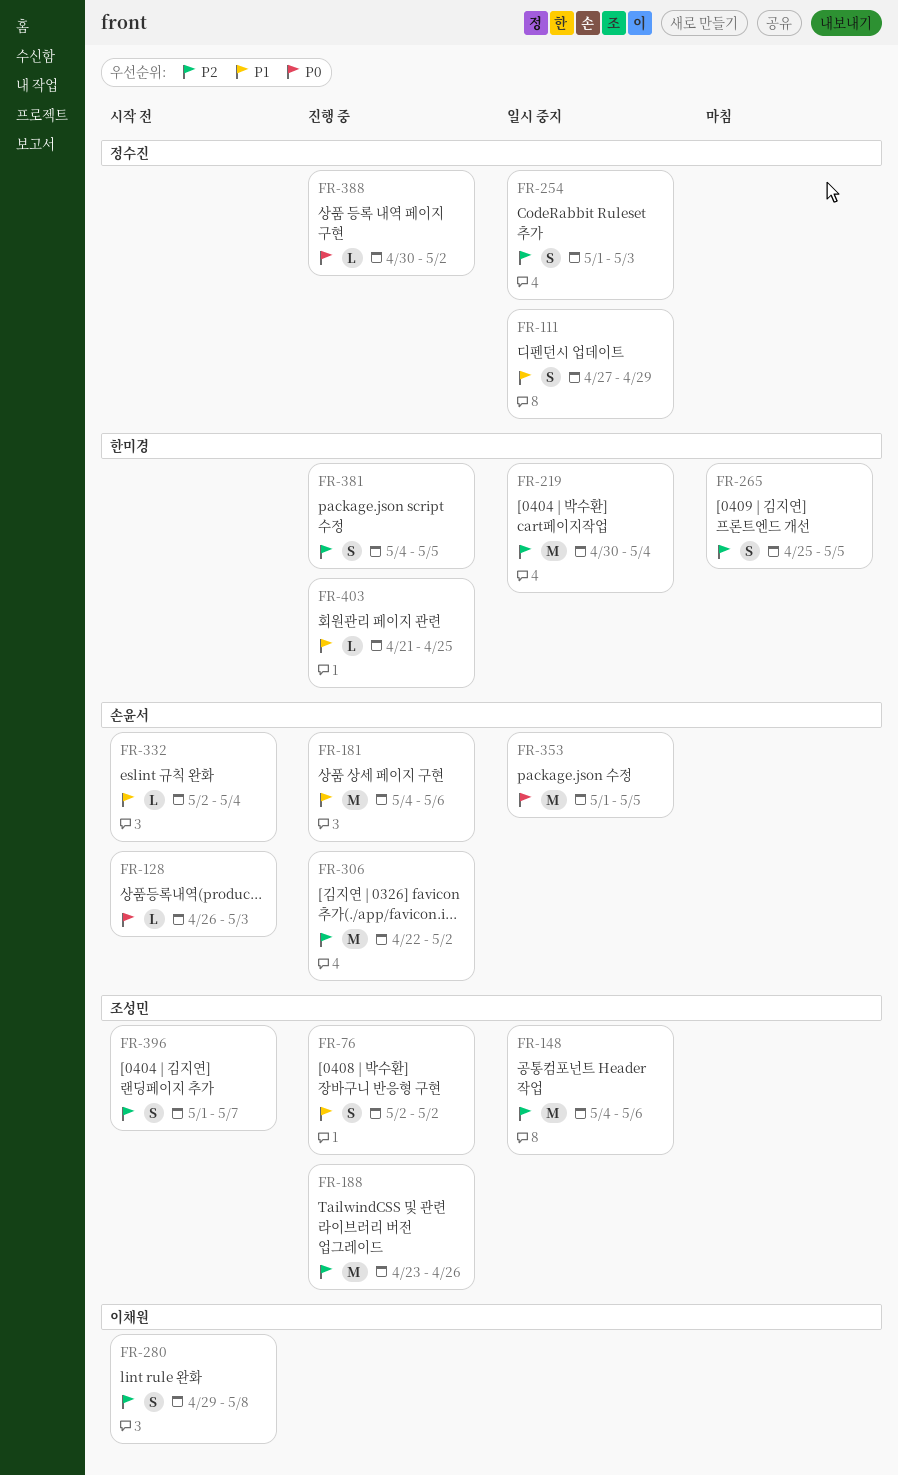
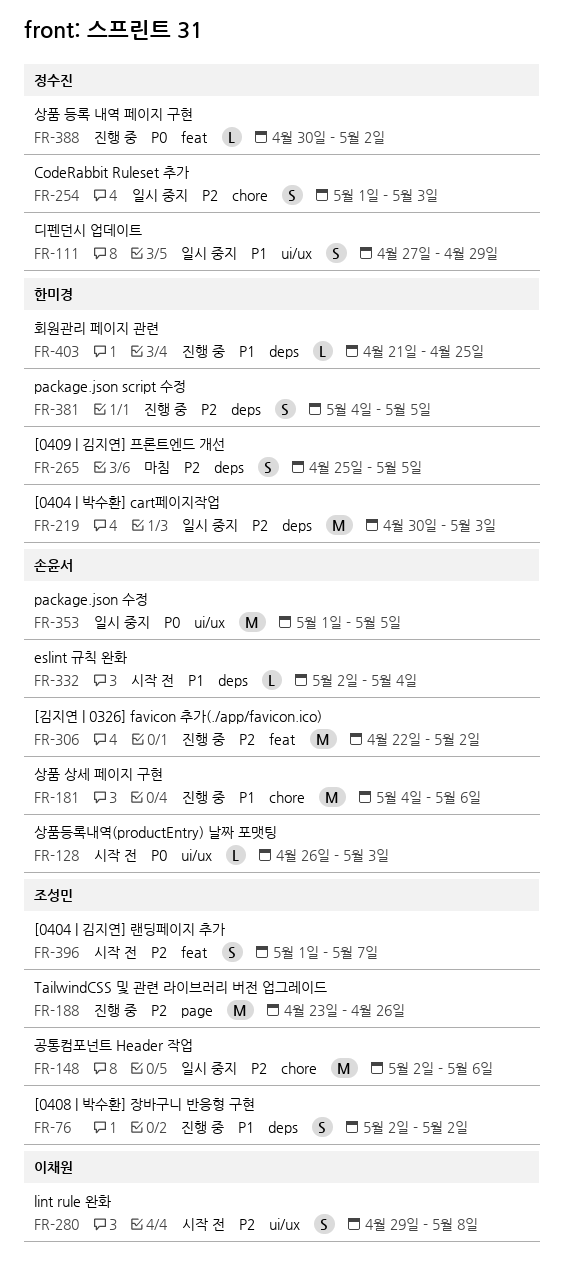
FR-148, start: May 4 -> May 2
FR-219, due: May 4 -> May 3

